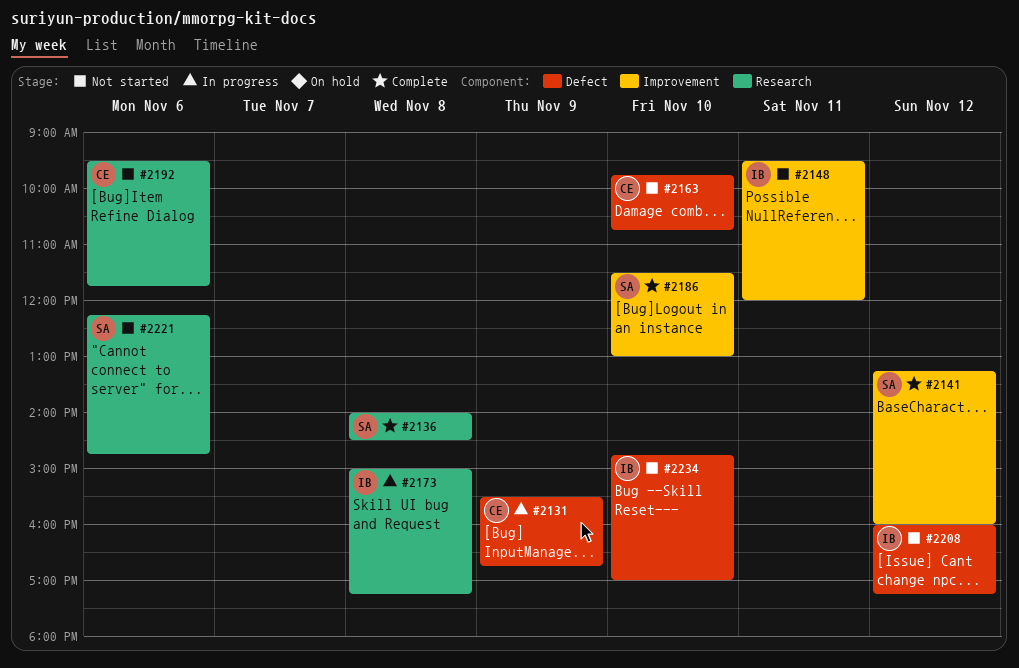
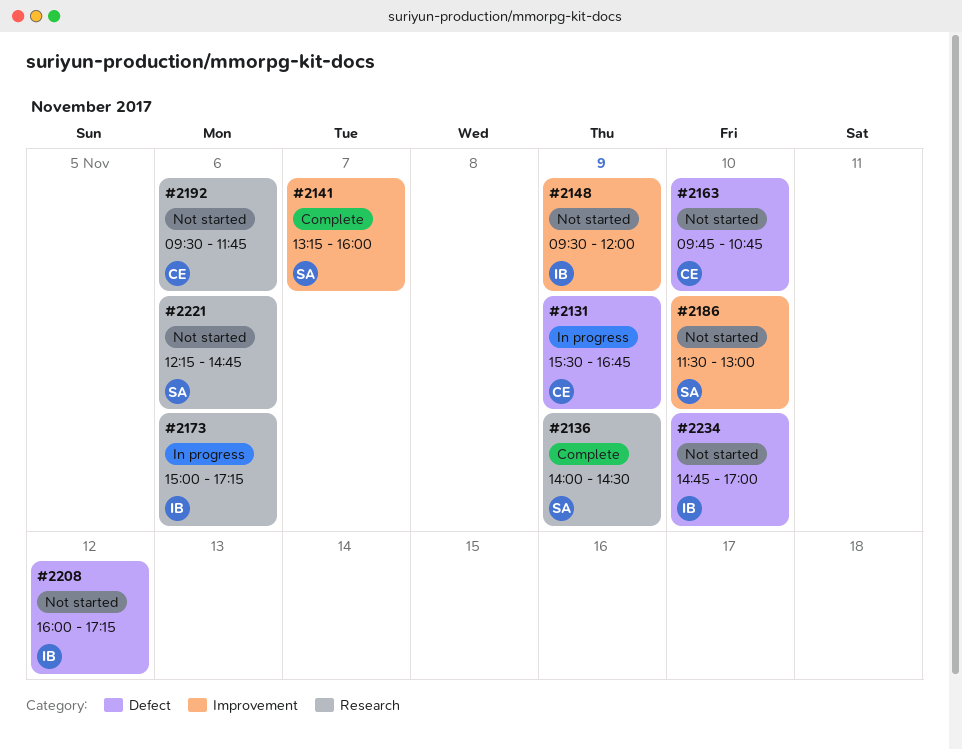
#2136, day: Nov 8 -> Nov 9
#2141, day: Nov 12 -> Nov 7
#2148, day: Nov 11 -> Nov 9
#2173, day: Nov 8 -> Nov 6
#2186, status: Complete -> Not started

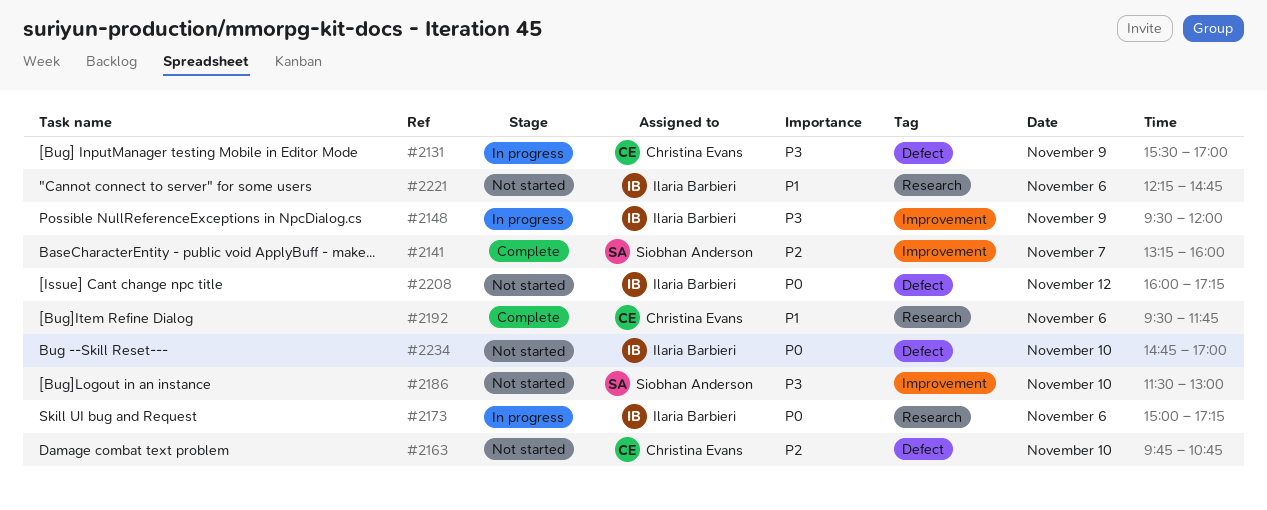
#2131, ends: 16:45 -> 17:00
#2136: present -> none
#2148, status: Not started -> In progress
#2192, status: Not started -> Complete
#2221, owner: Siobhan Anderson -> Ilaria Barbieri

